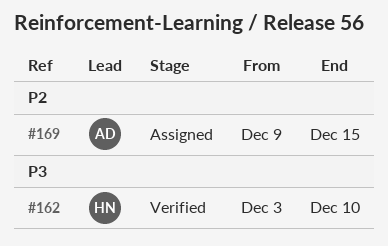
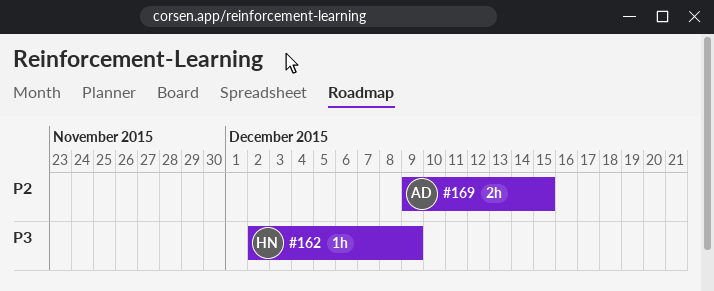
#162, start: Dec 3 -> Dec 2
#162, due: Dec 10 -> Dec 9

